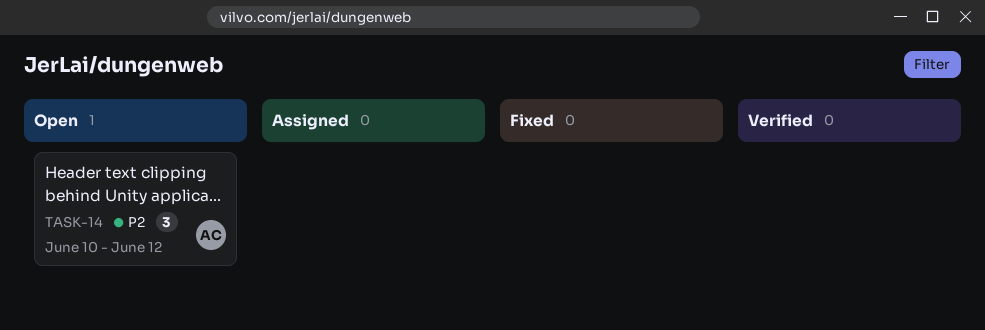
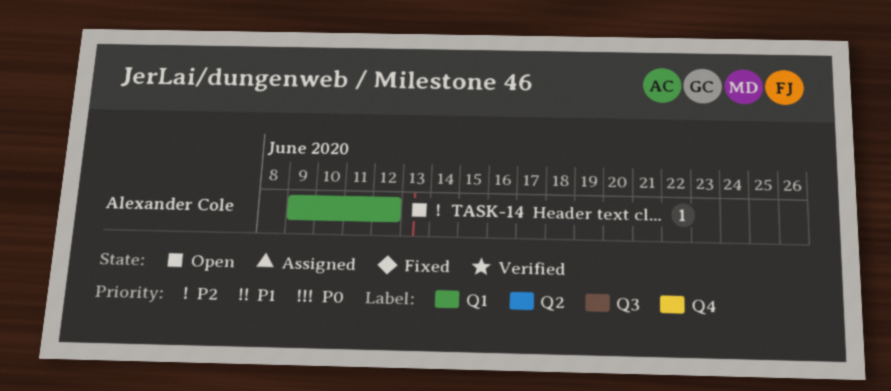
TASK-14, estimate: 3 -> 1
TASK-14, start: Jun 10 -> Jun 9

